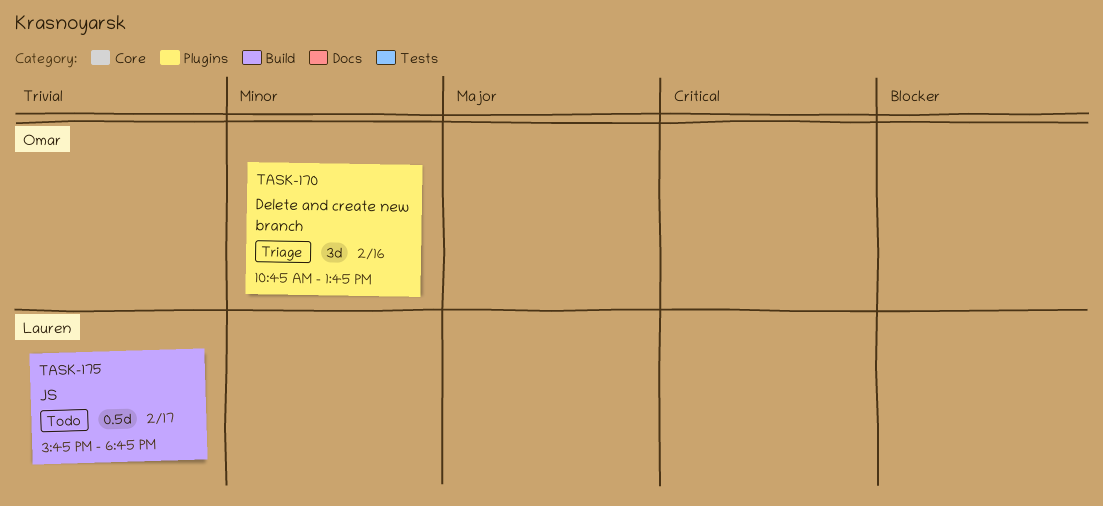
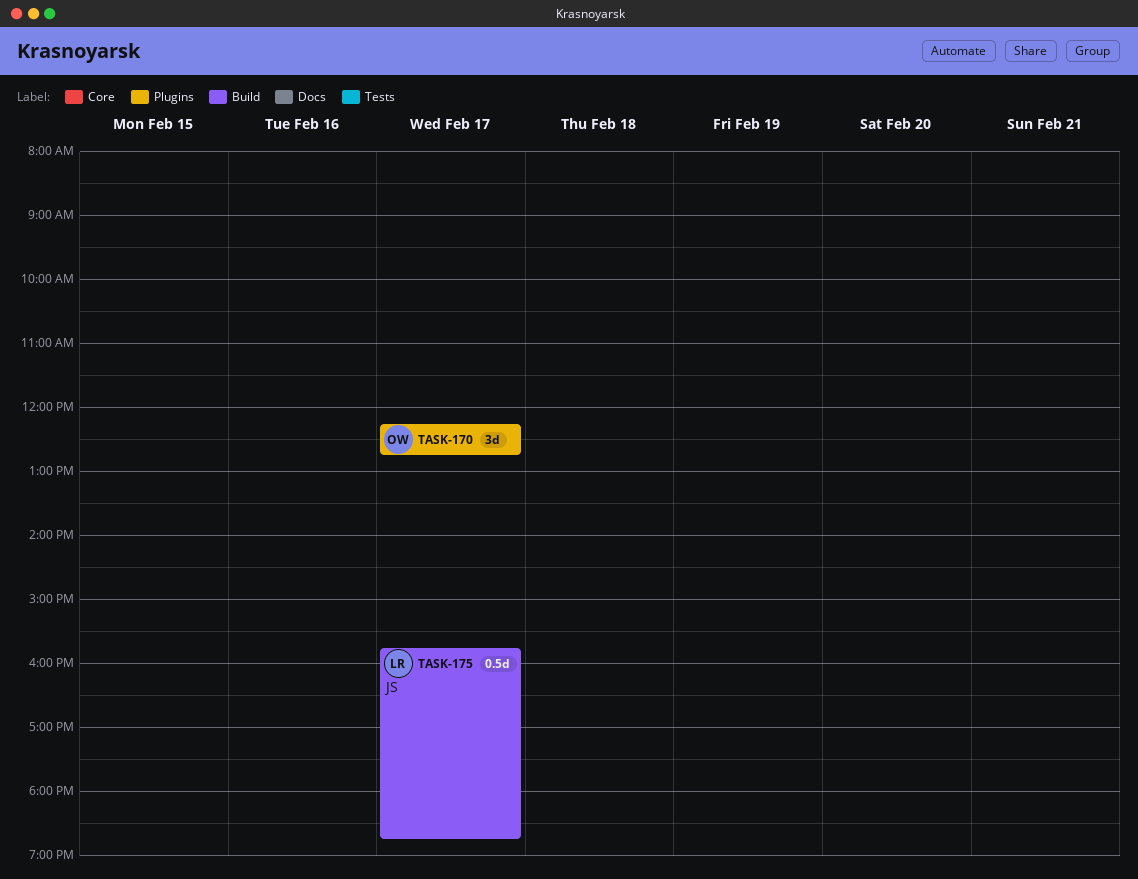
TASK-170, day: Feb 16 -> Feb 17
TASK-170, begins: 10:45 -> 12:15
TASK-170, ends: 13:45 -> 12:45

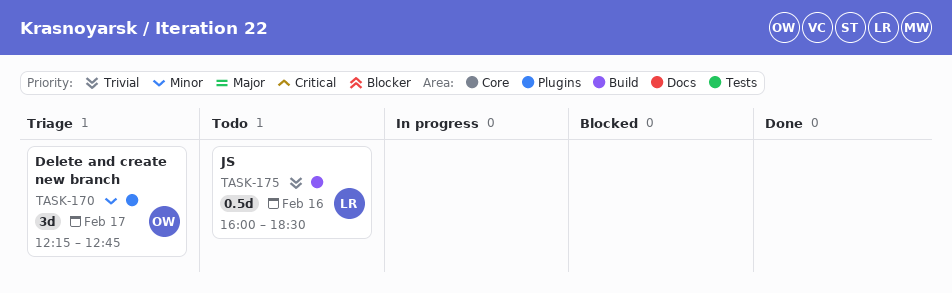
TASK-175, day: Feb 17 -> Feb 16
TASK-175, begins: 15:45 -> 16:00
TASK-175, ends: 18:45 -> 18:30

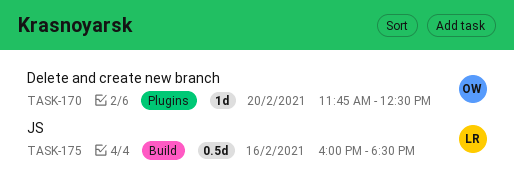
TASK-170, estimate: 3d -> 1d
TASK-170, day: Feb 17 -> Feb 20
TASK-170, begins: 12:15 -> 11:45
TASK-170, ends: 12:45 -> 12:30

